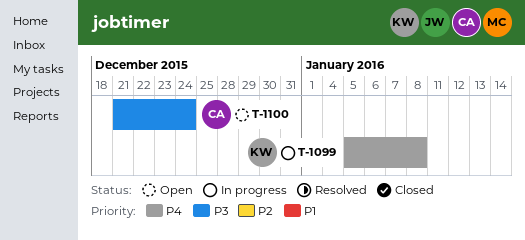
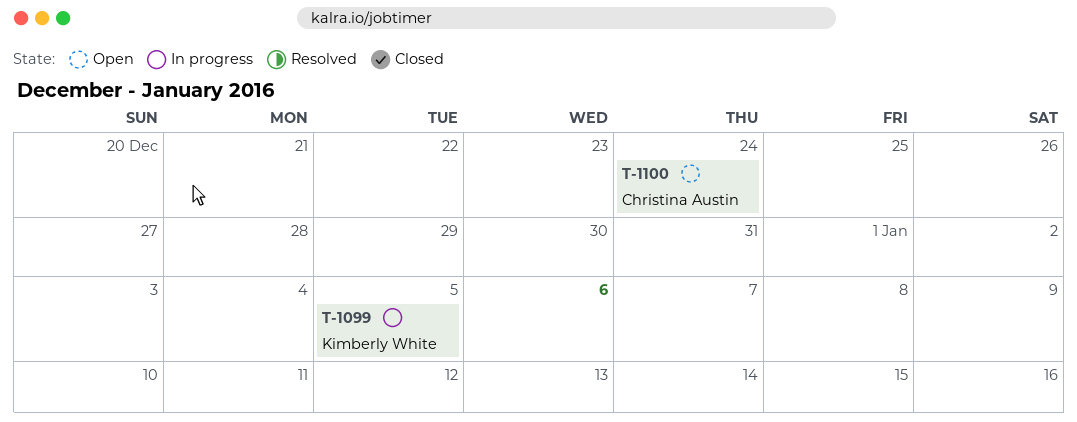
T-1099, due: Jan 8 -> Jan 5

